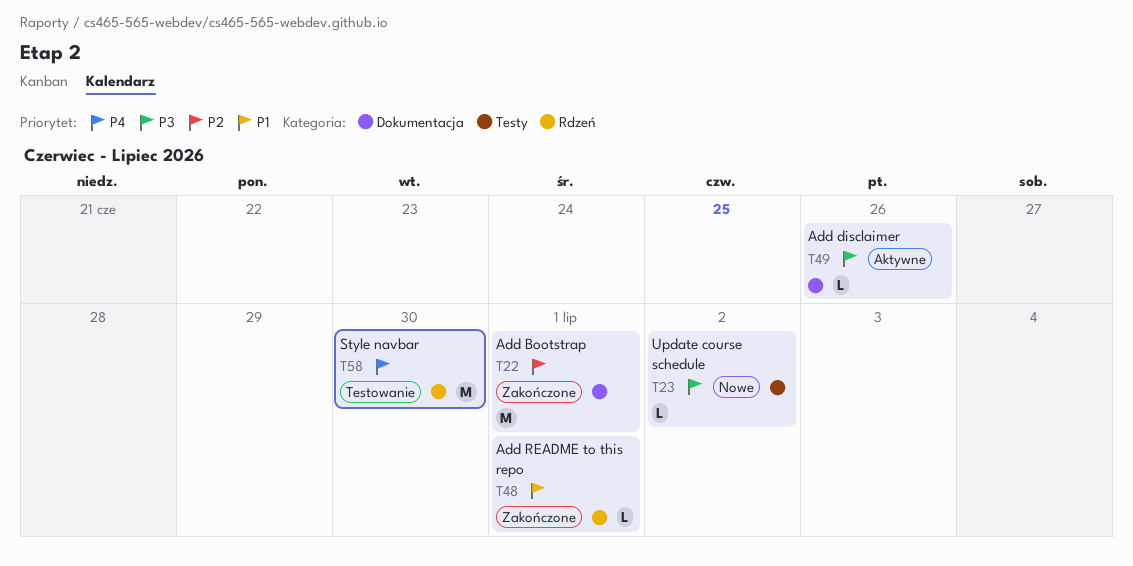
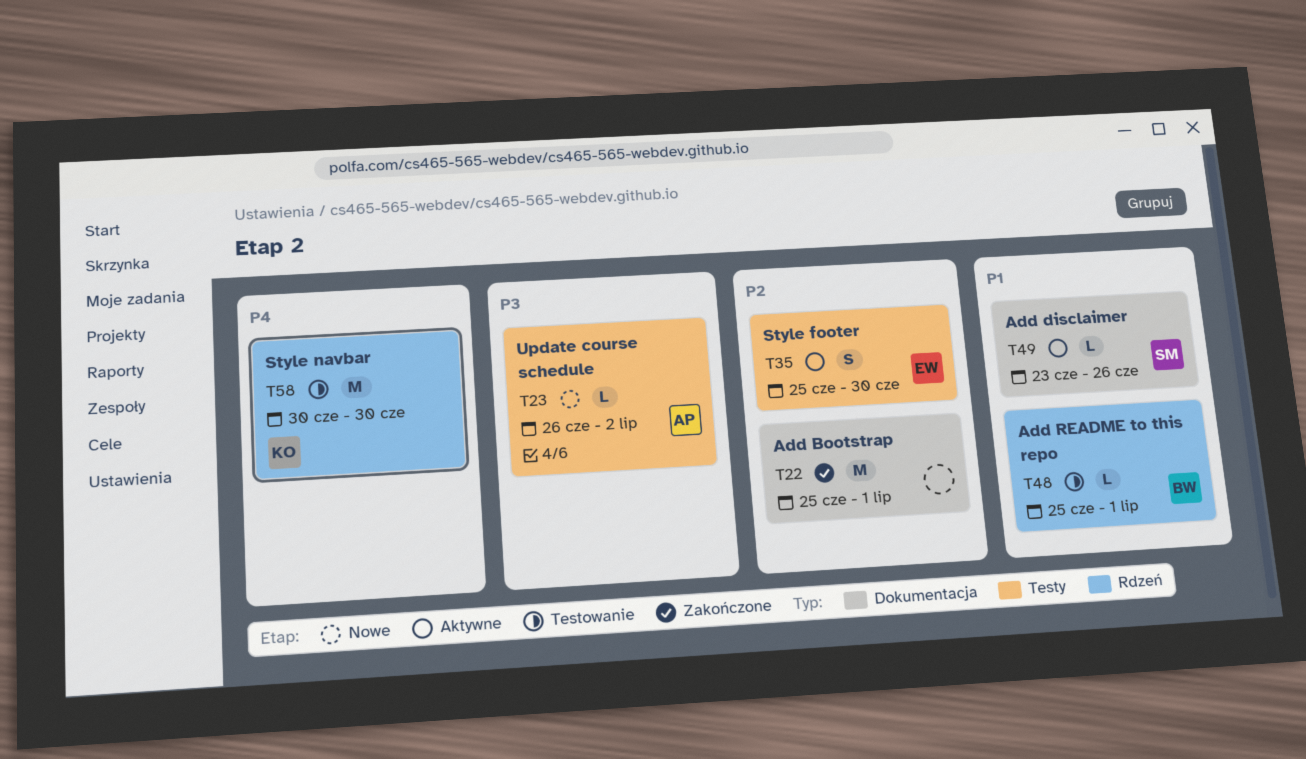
T35: none -> present
T48, status: Zakończone -> Testowanie
T49, priority: P3 -> P1

